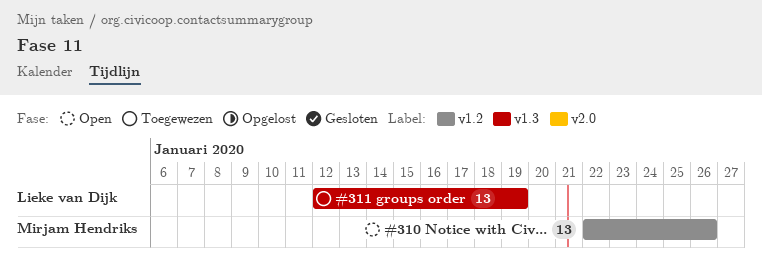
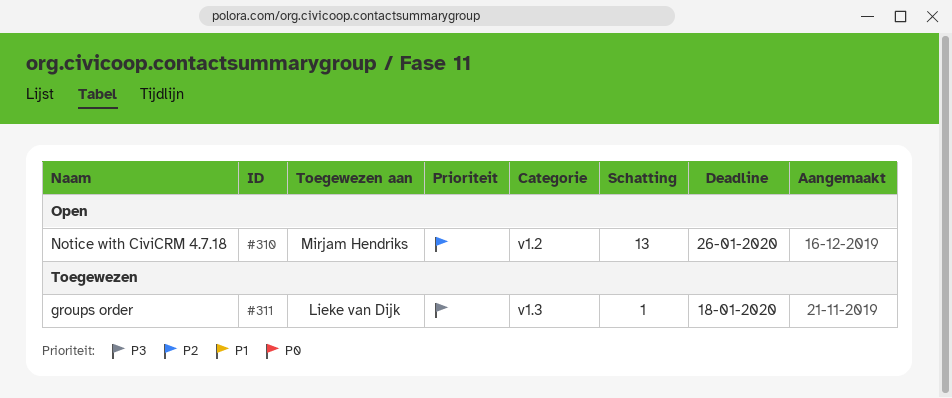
#311, estimate: 13 -> 1
#311, due: Jan 19 -> Jan 18

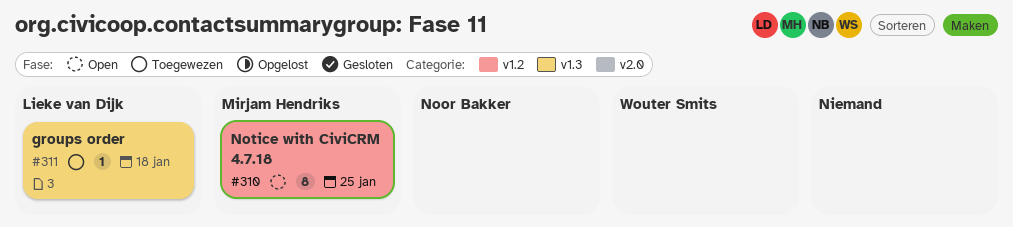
#310, estimate: 13 -> 8
#310, due: Jan 26 -> Jan 25

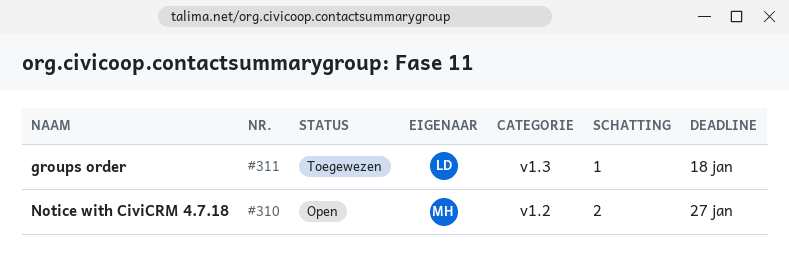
#310, estimate: 8 -> 2
#310, due: Jan 25 -> Jan 27

